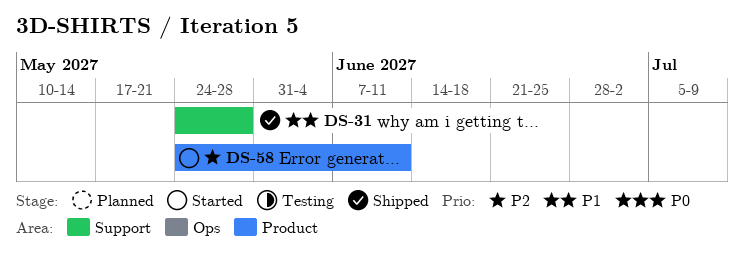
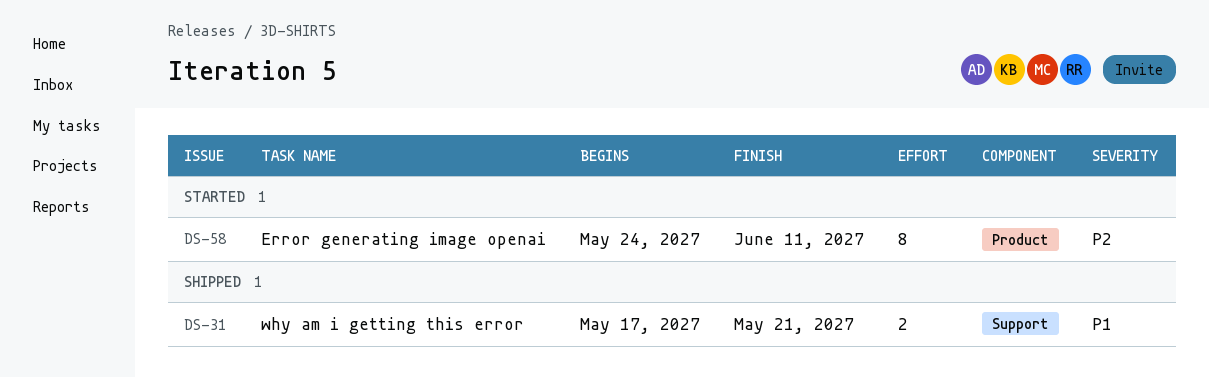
DS-31, start: May 24 -> May 17
DS-31, due: May 28 -> May 21

